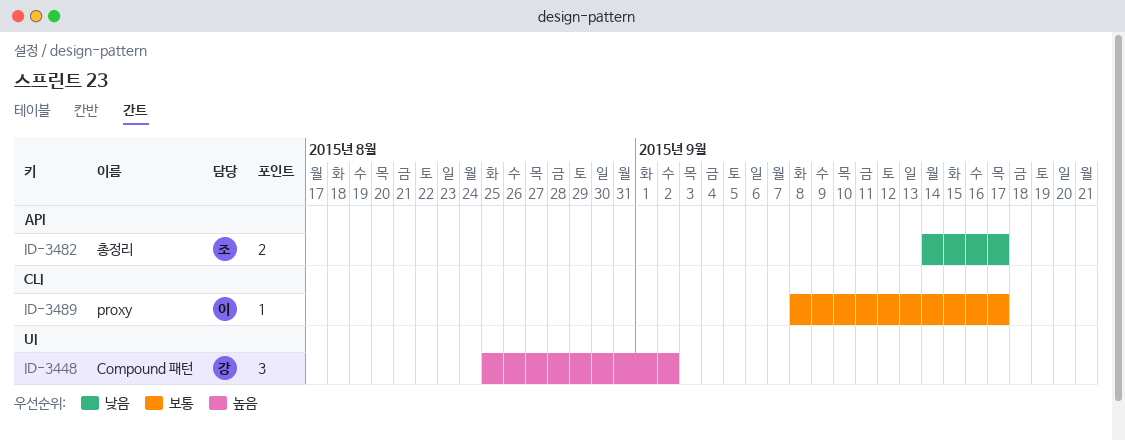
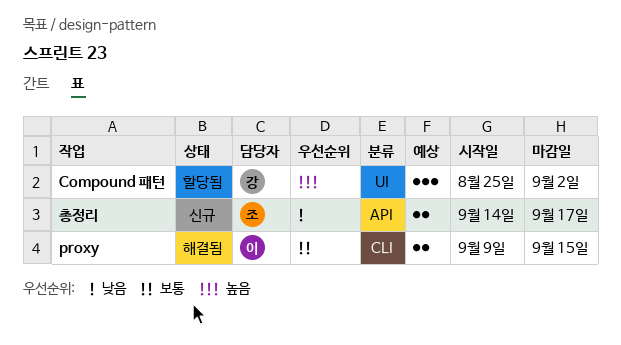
proxy, estimate: 1 -> 2
proxy, start: Sep 8 -> Sep 9
proxy, due: Sep 17 -> Sep 15

